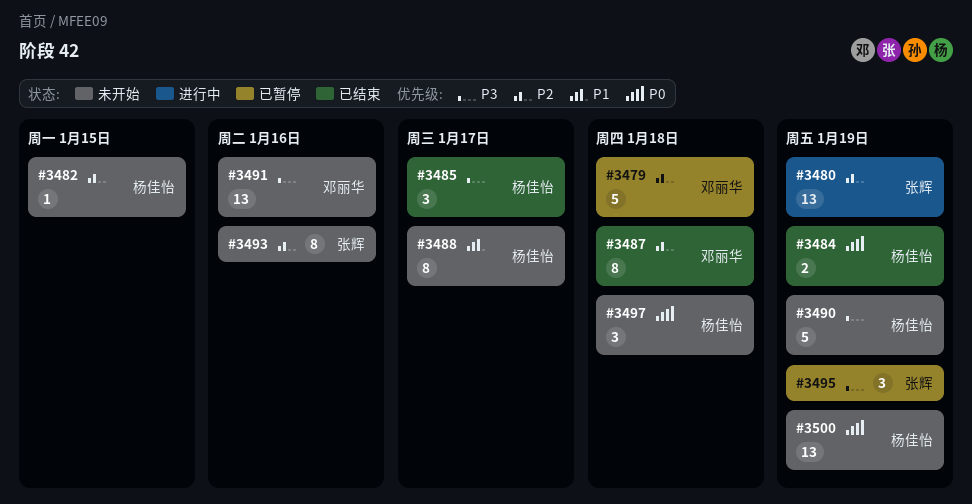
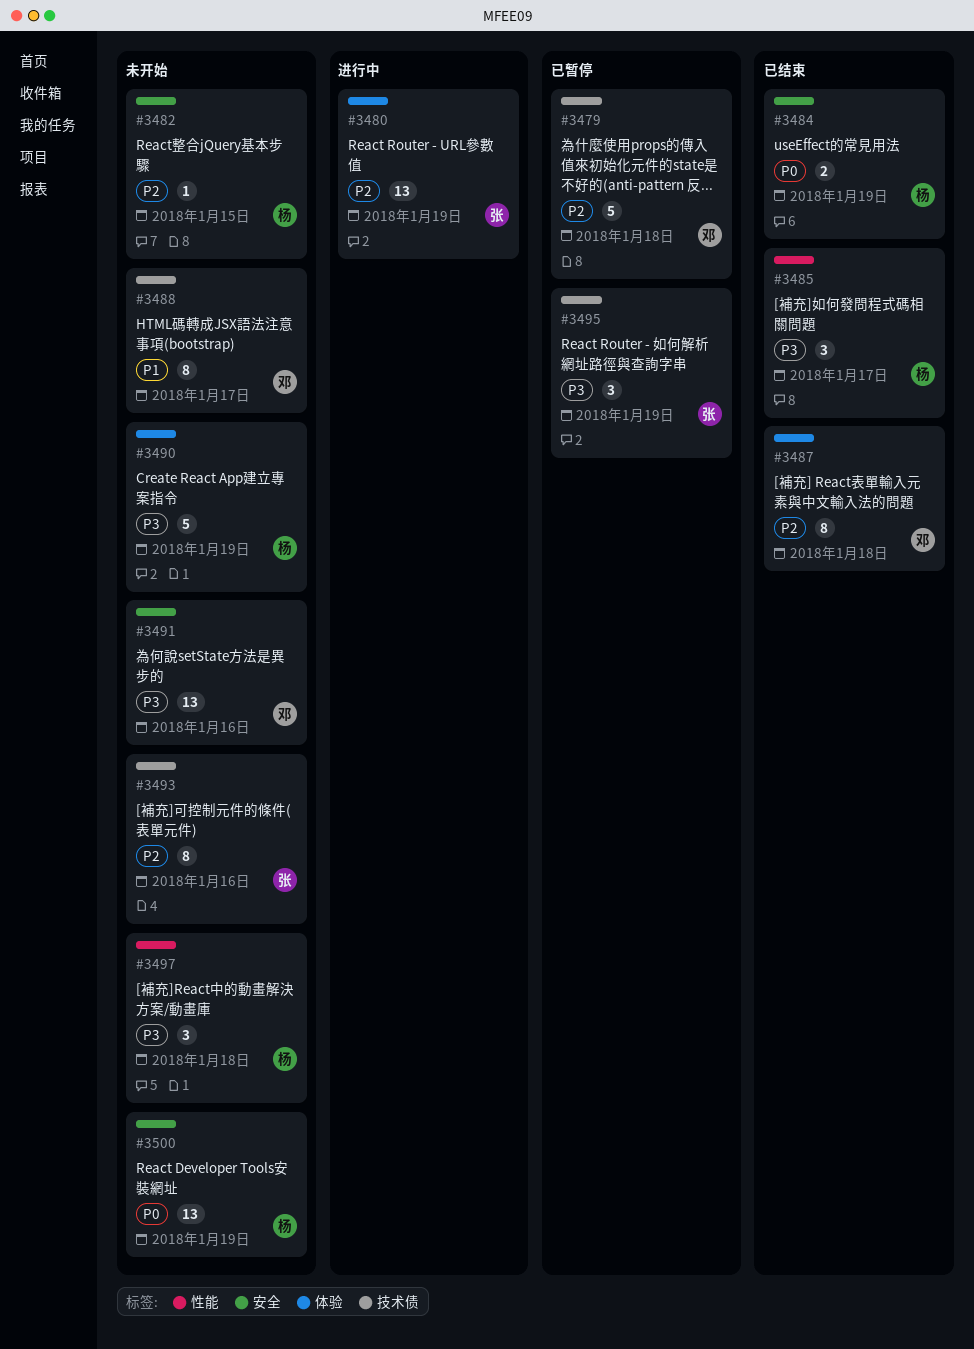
#3488, owner: 杨佳怡 -> 邓丽华
#3497, priority: P0 -> P3

